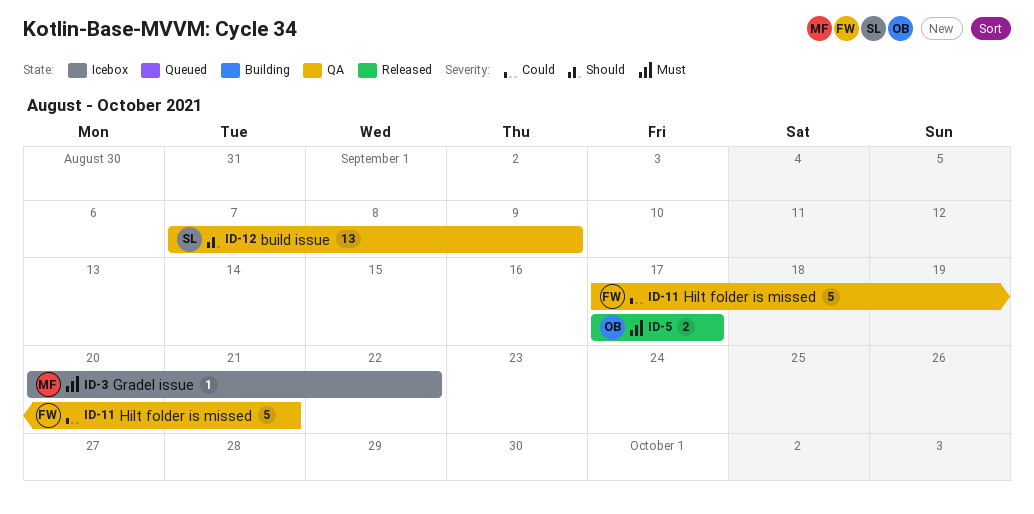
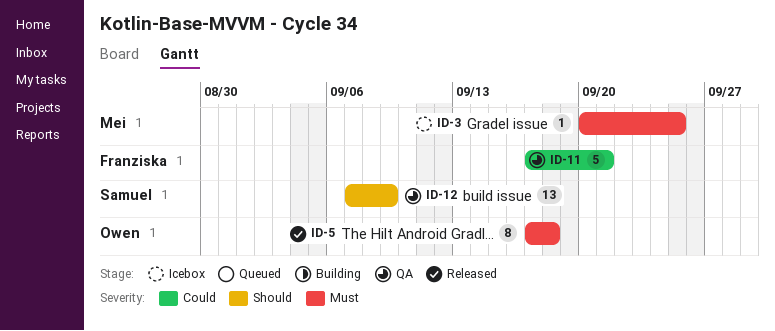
ID-3, due: Sep 22 -> Sep 25
ID-5, estimate: 2 -> 8
ID-5, due: Sep 17 -> Sep 18

